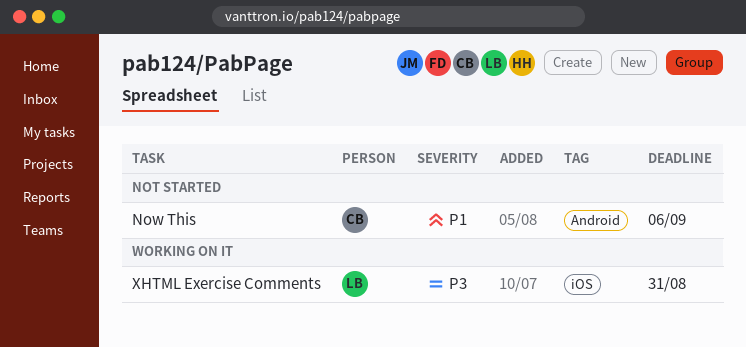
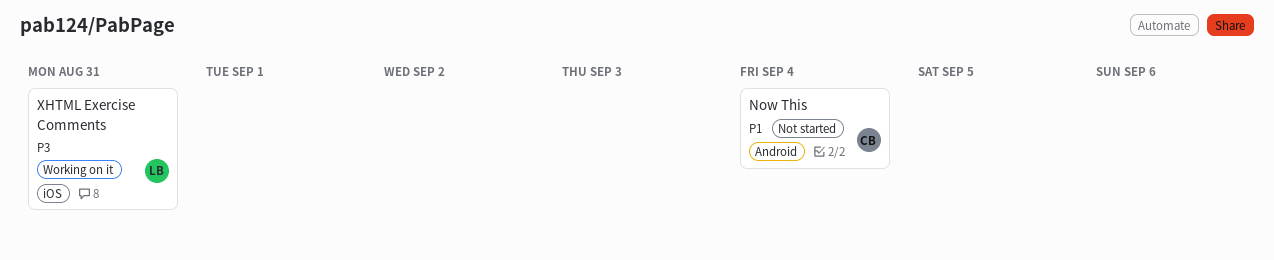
Now This, due: Sep 6 -> Sep 4

